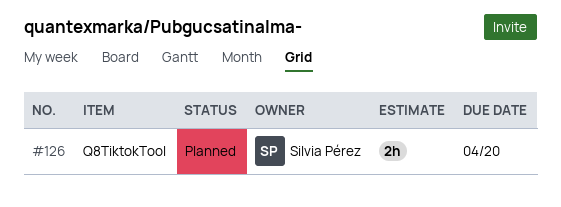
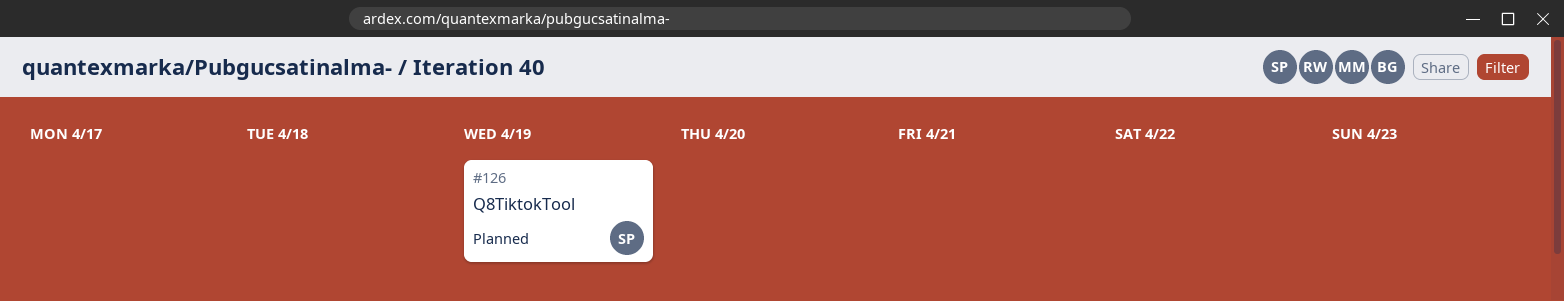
#126, due: Apr 20 -> Apr 19

